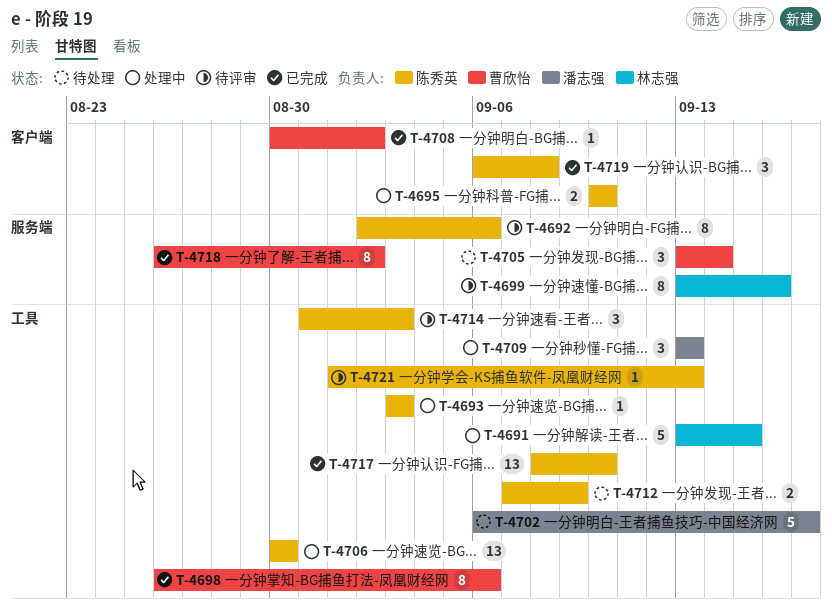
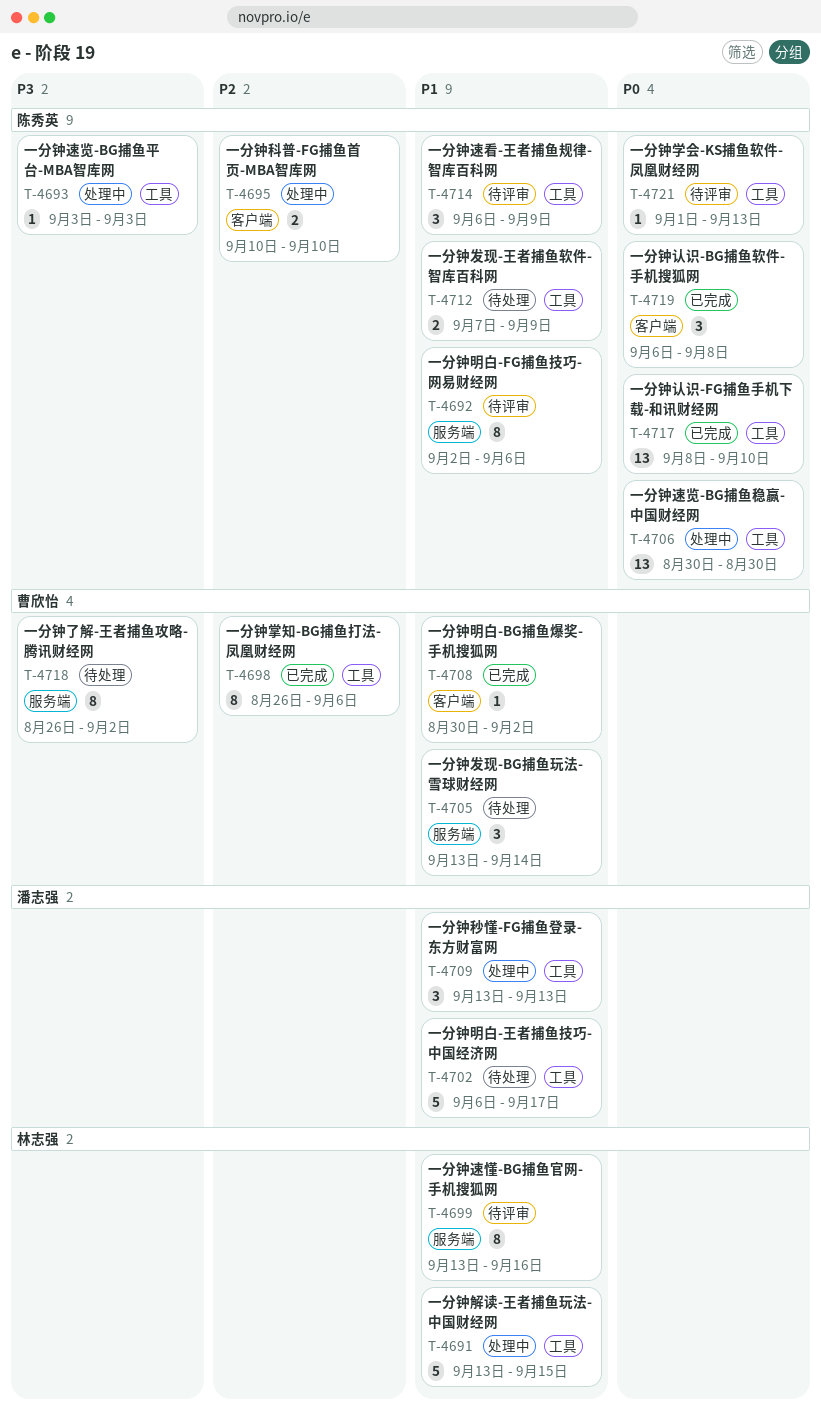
T-4714, start: Aug 31 -> Sep 6
T-4714, due: Sep 3 -> Sep 9
T-4718, status: 已完成 -> 待处理

